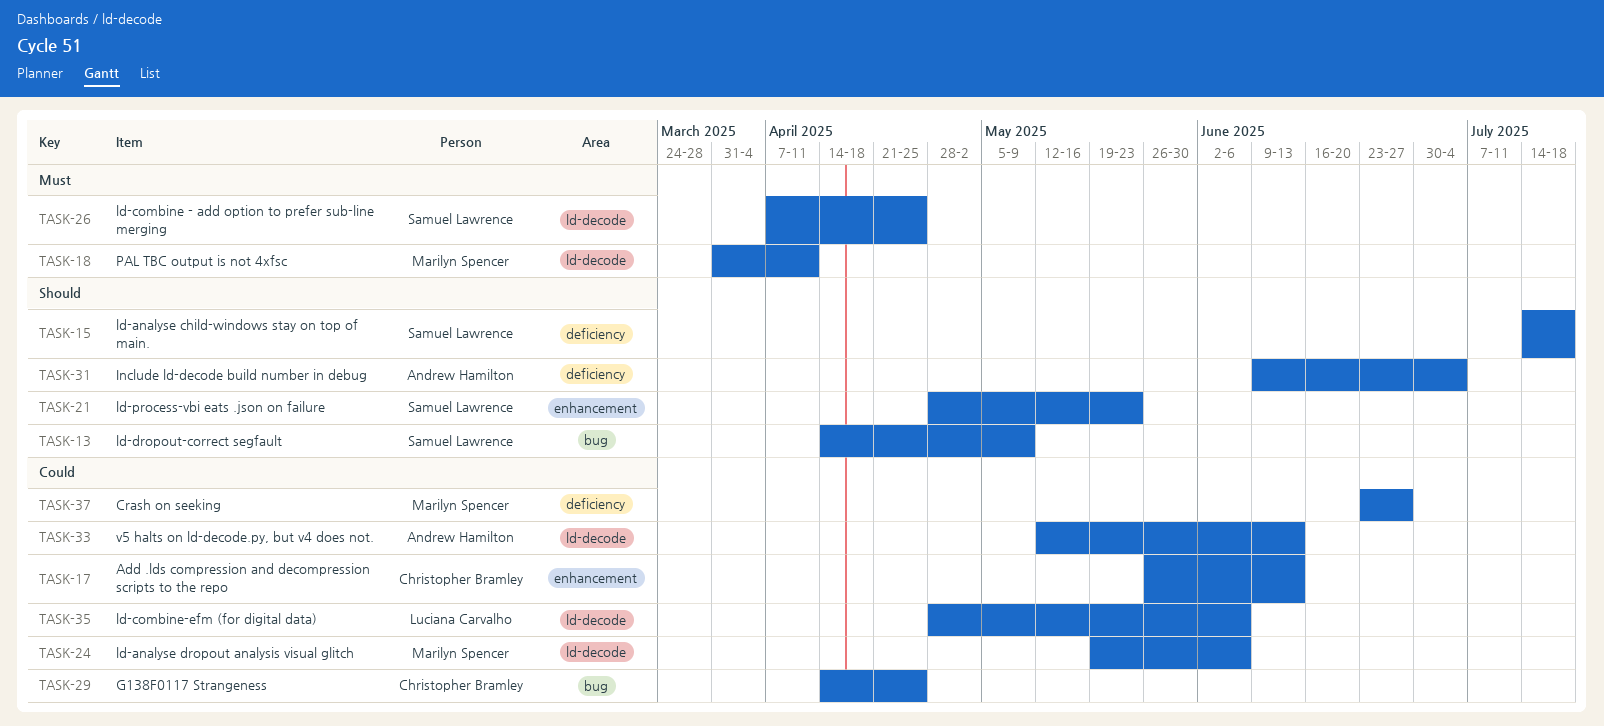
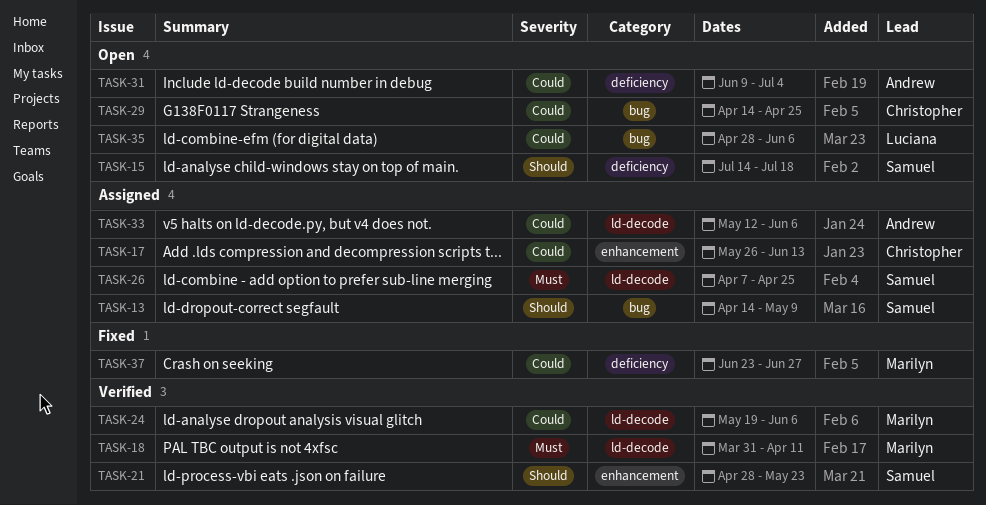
TASK-31, priority: Should -> Could
TASK-33, due: Jun 13 -> Jun 6
TASK-35, label: ld-decode -> bug

